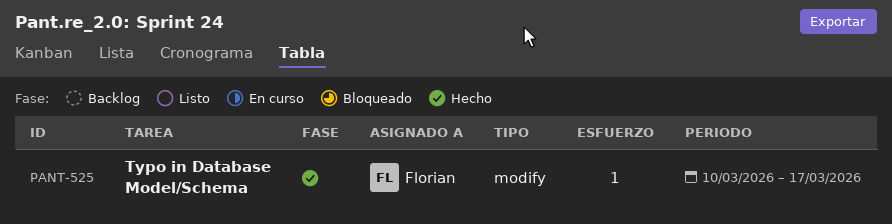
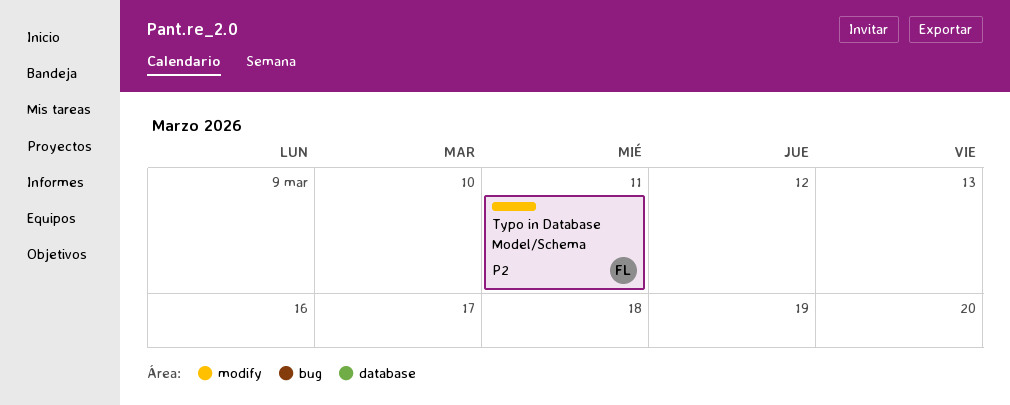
Typo in Database Model/Schema, due: Mar 17 -> Mar 11

